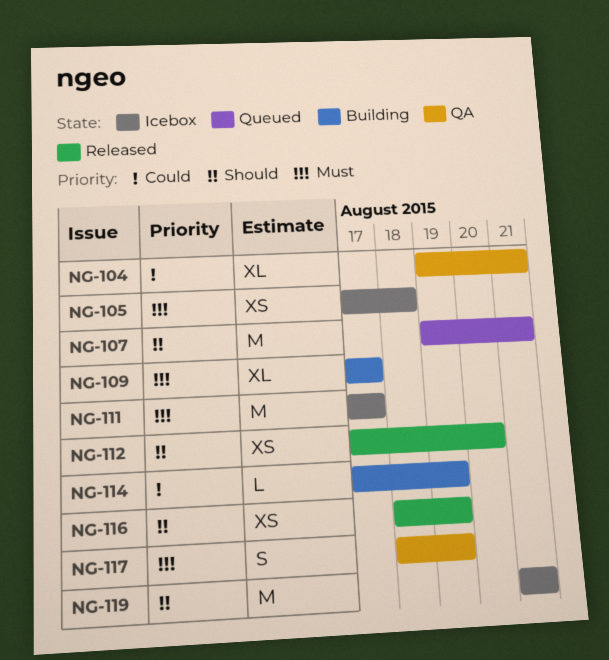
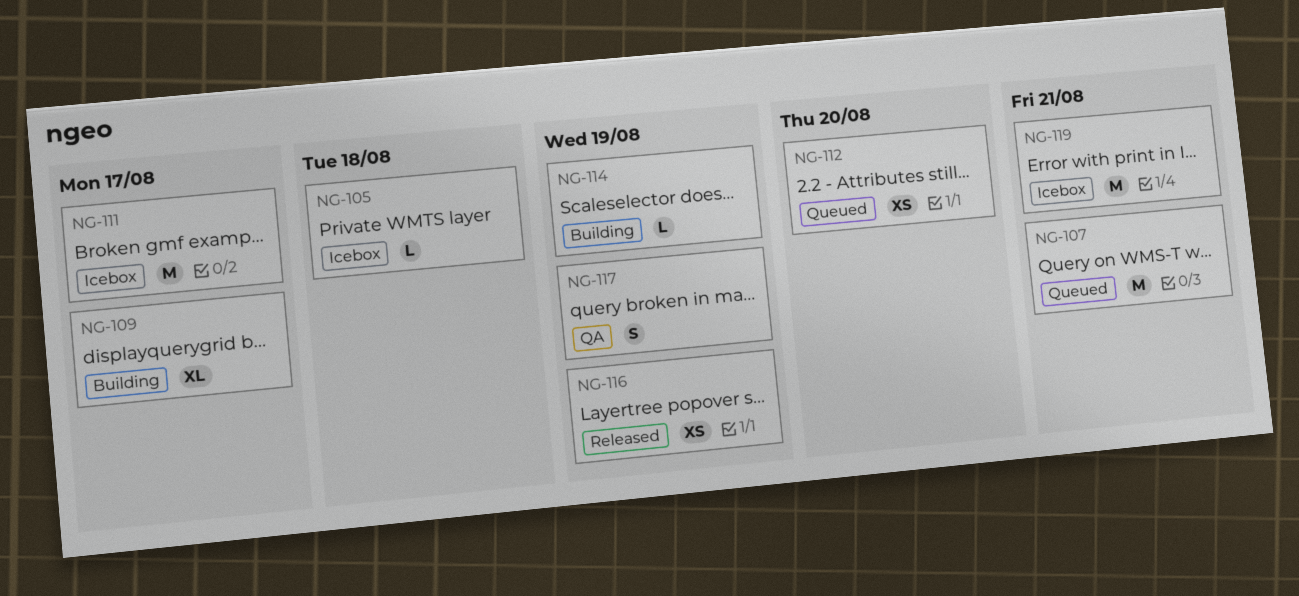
NG-104: present -> none
NG-105, estimate: XS -> L
NG-112, status: Released -> Queued

